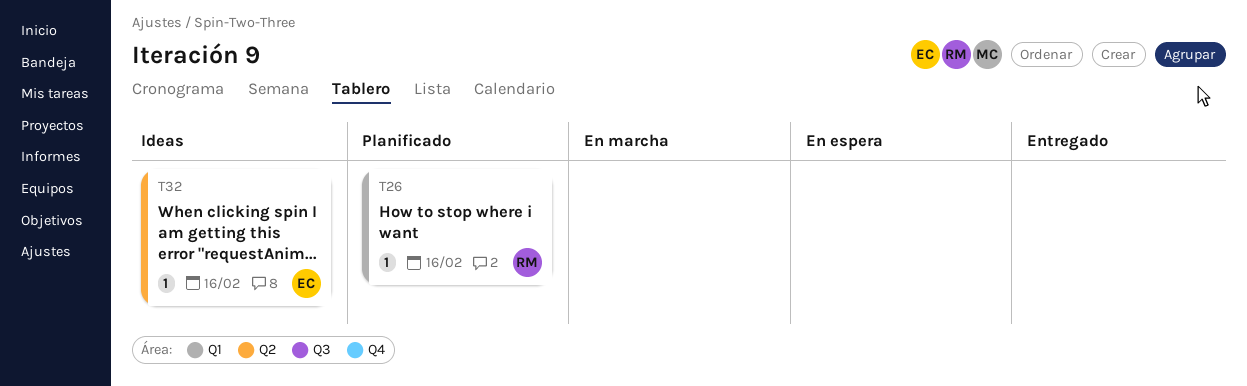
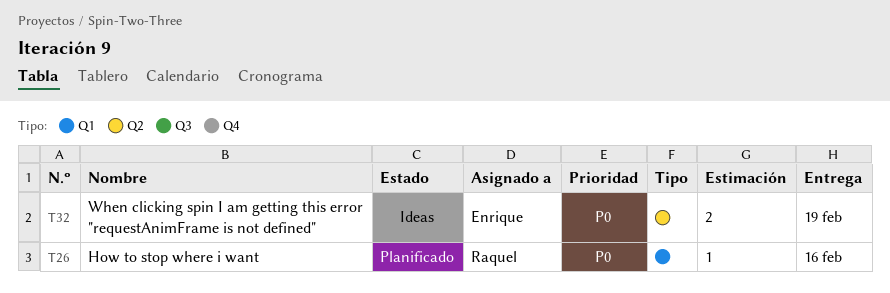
T32, estimate: 1 -> 2
T32, due: Feb 16 -> Feb 19

